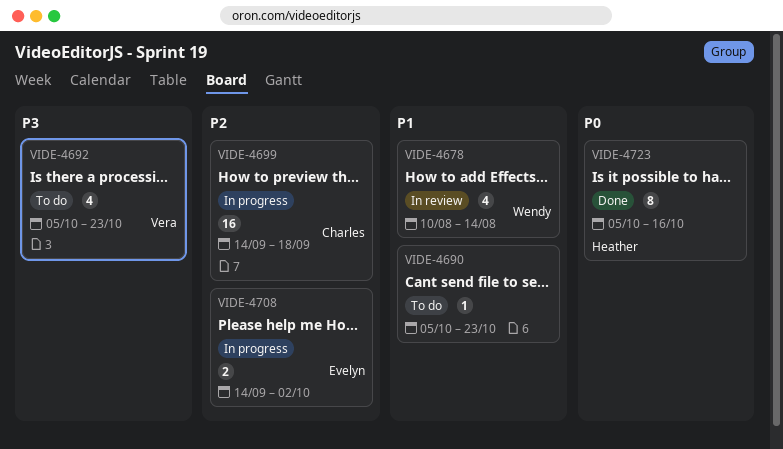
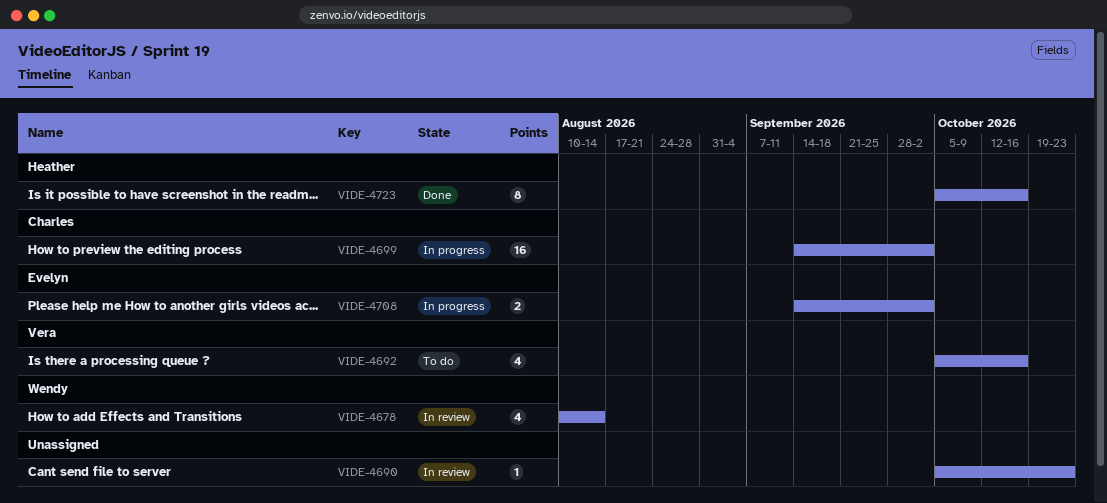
VIDE-4690, status: To do -> In review
VIDE-4692, due: Oct 23 -> Oct 16
VIDE-4699, due: Sep 18 -> Oct 2

